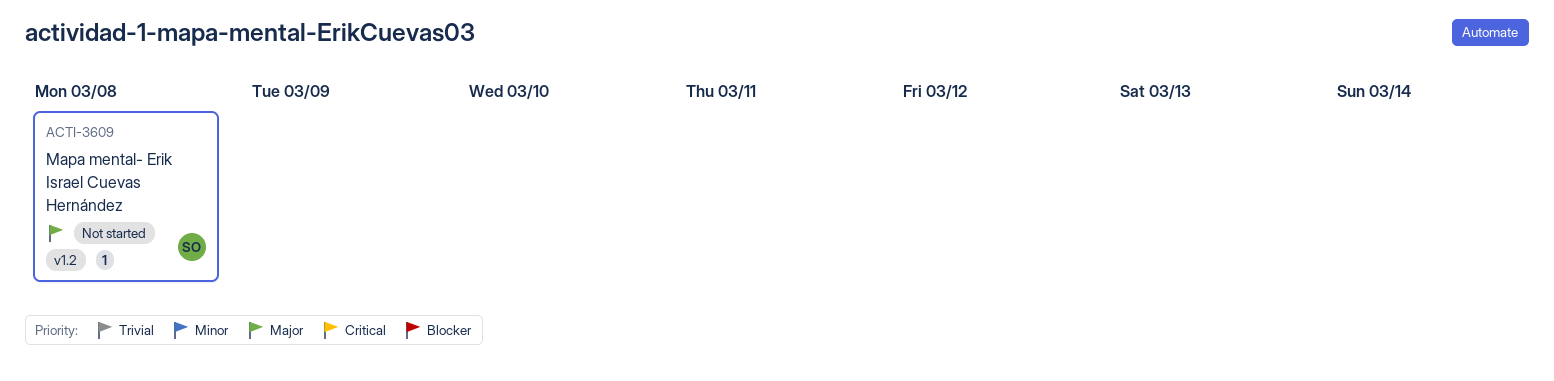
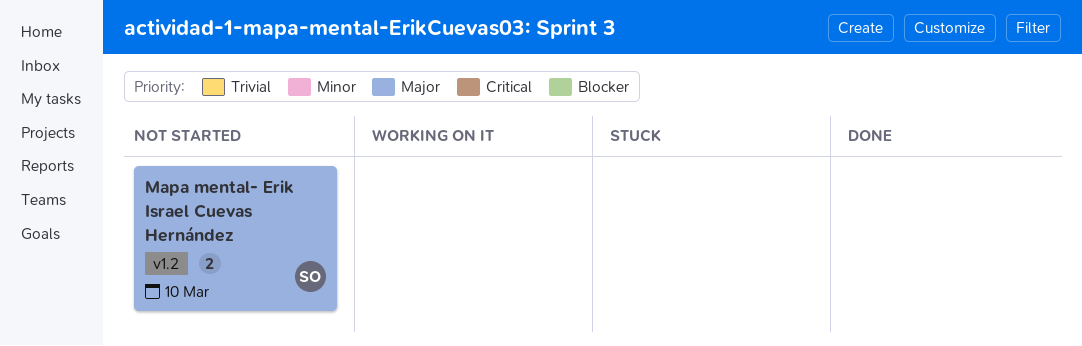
Mapa mental- Erik Israel Cuevas Hernández, estimate: 1 -> 2
Mapa mental- Erik Israel Cuevas Hernández, due: Mar 8 -> Mar 10

